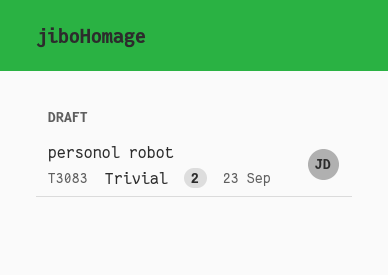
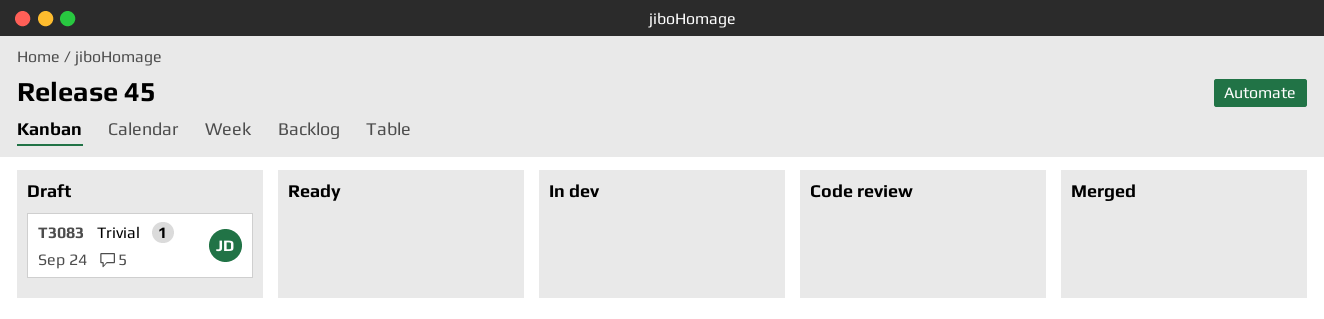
T3083, estimate: 2 -> 1
T3083, due: Sep 23 -> Sep 24

